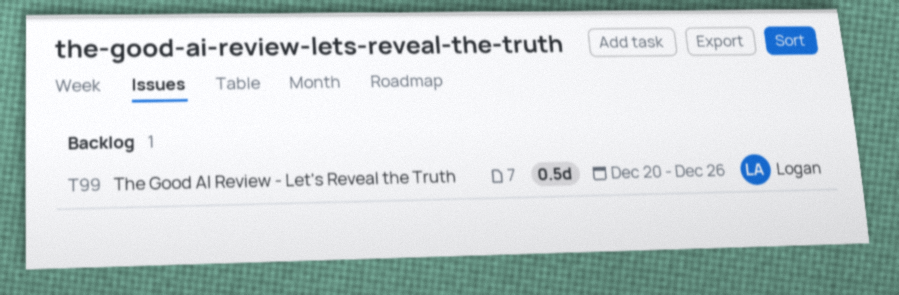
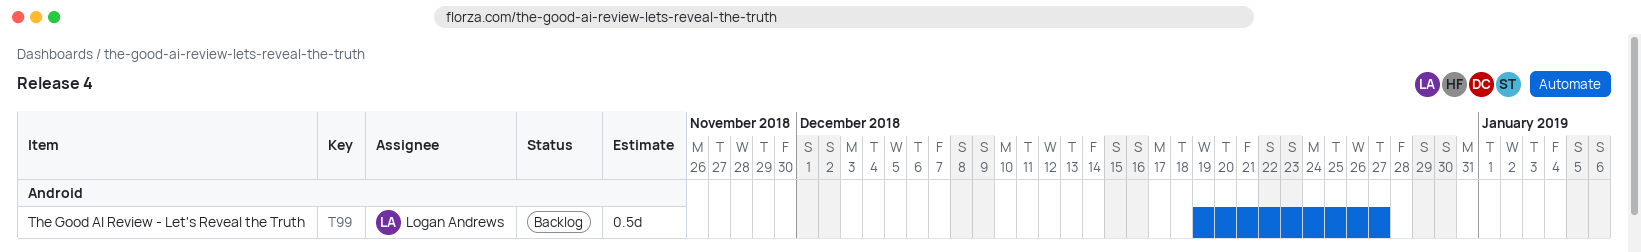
T99, start: Dec 20 -> Dec 19
T99, due: Dec 26 -> Dec 27

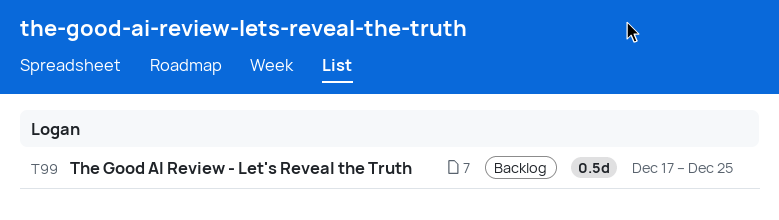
T99, start: Dec 19 -> Dec 17
T99, due: Dec 27 -> Dec 25

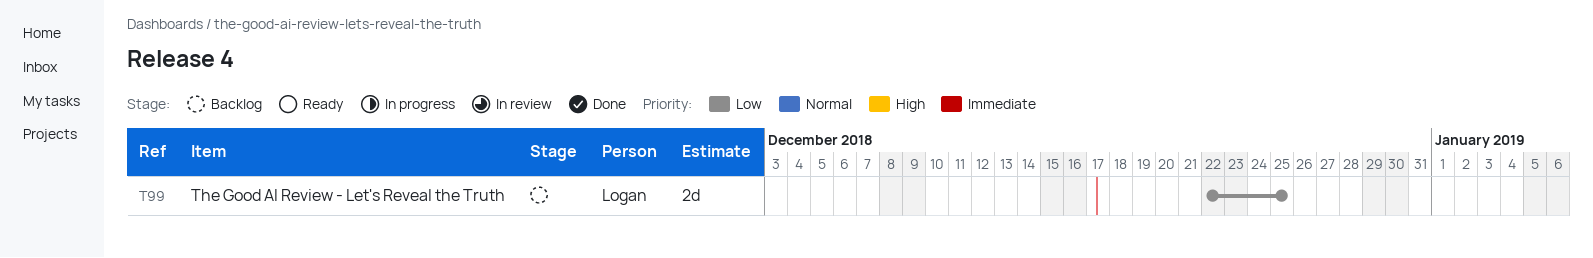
T99, estimate: 0.5d -> 2d
T99, start: Dec 17 -> Dec 22

